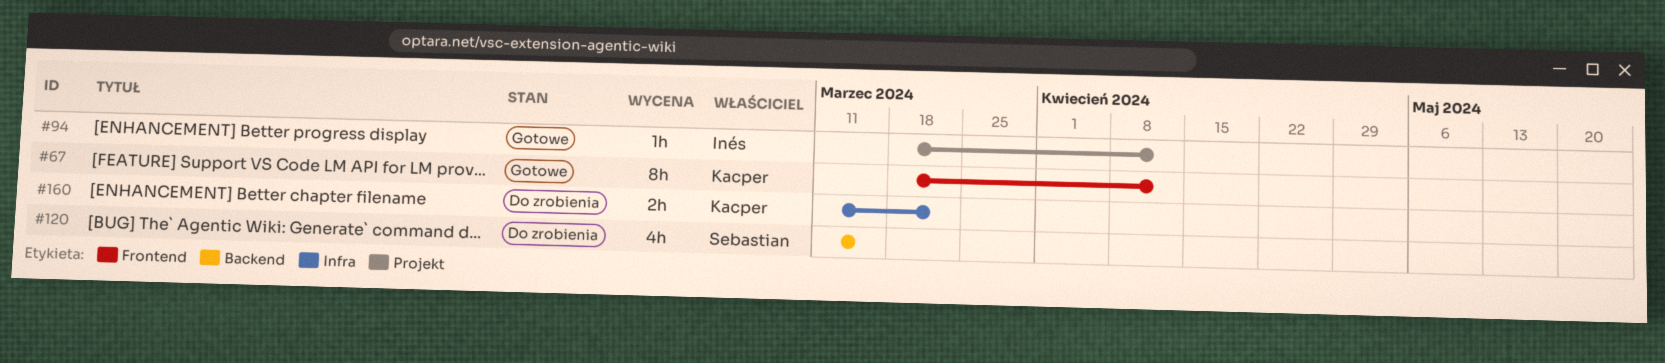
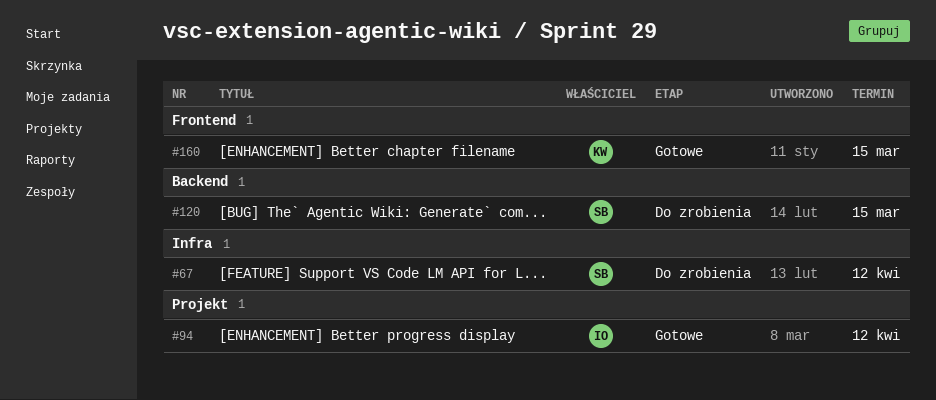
#67, status: Gotowe -> Do zrobienia
#67, owner: Kacper -> Sebastian
#67, label: Frontend -> Infra
#160, status: Do zrobienia -> Gotowe
#160, label: Infra -> Frontend
#160, due: Mar 22 -> Mar 15

